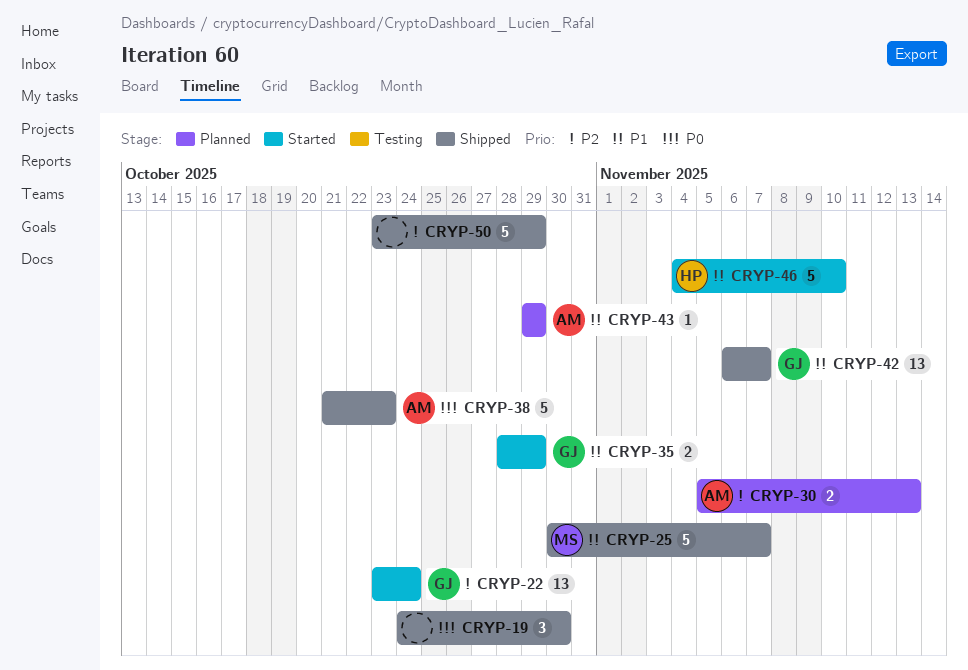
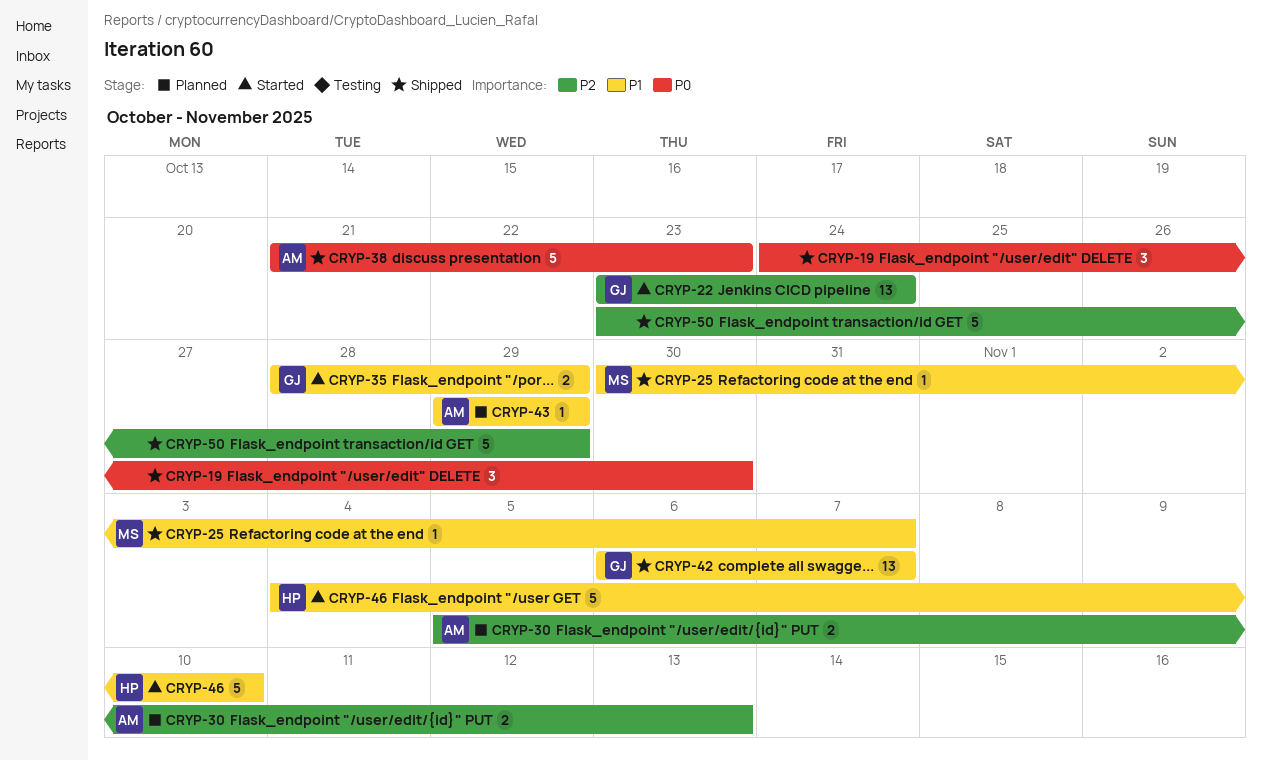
CRYP-25, estimate: 5 -> 1

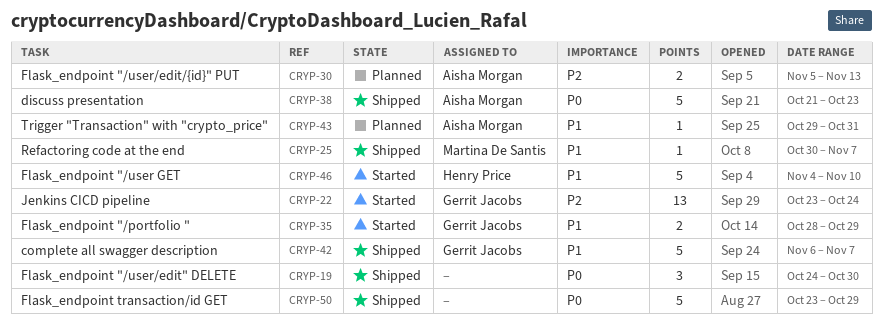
CRYP-42, estimate: 13 -> 5
CRYP-43, due: Oct 29 -> Oct 31
CRYP-50, priority: P2 -> P0

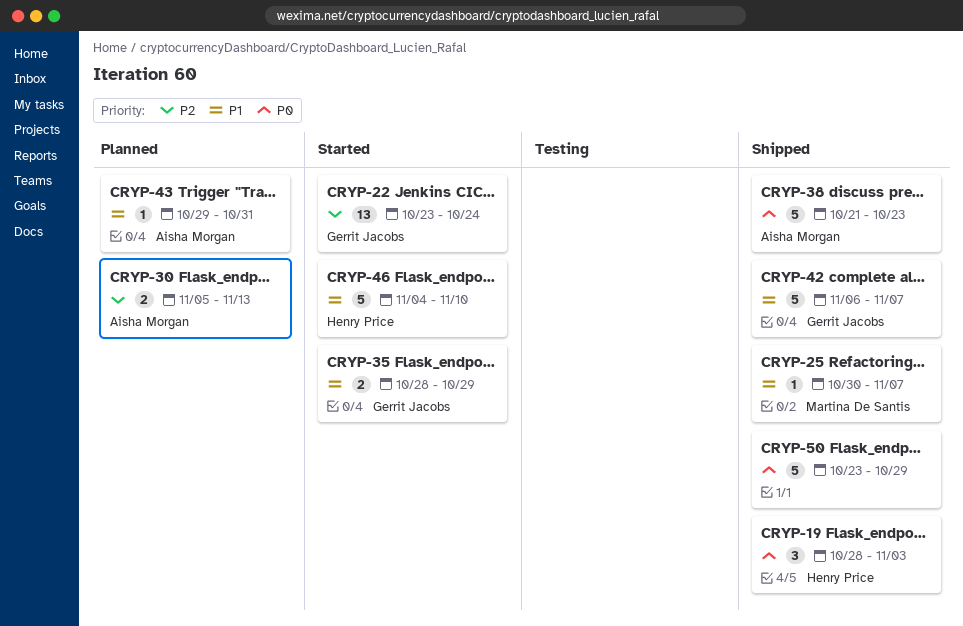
CRYP-19, owner: none -> Henry Price
CRYP-19, start: Oct 24 -> Oct 28
CRYP-19, due: Oct 30 -> Nov 3

